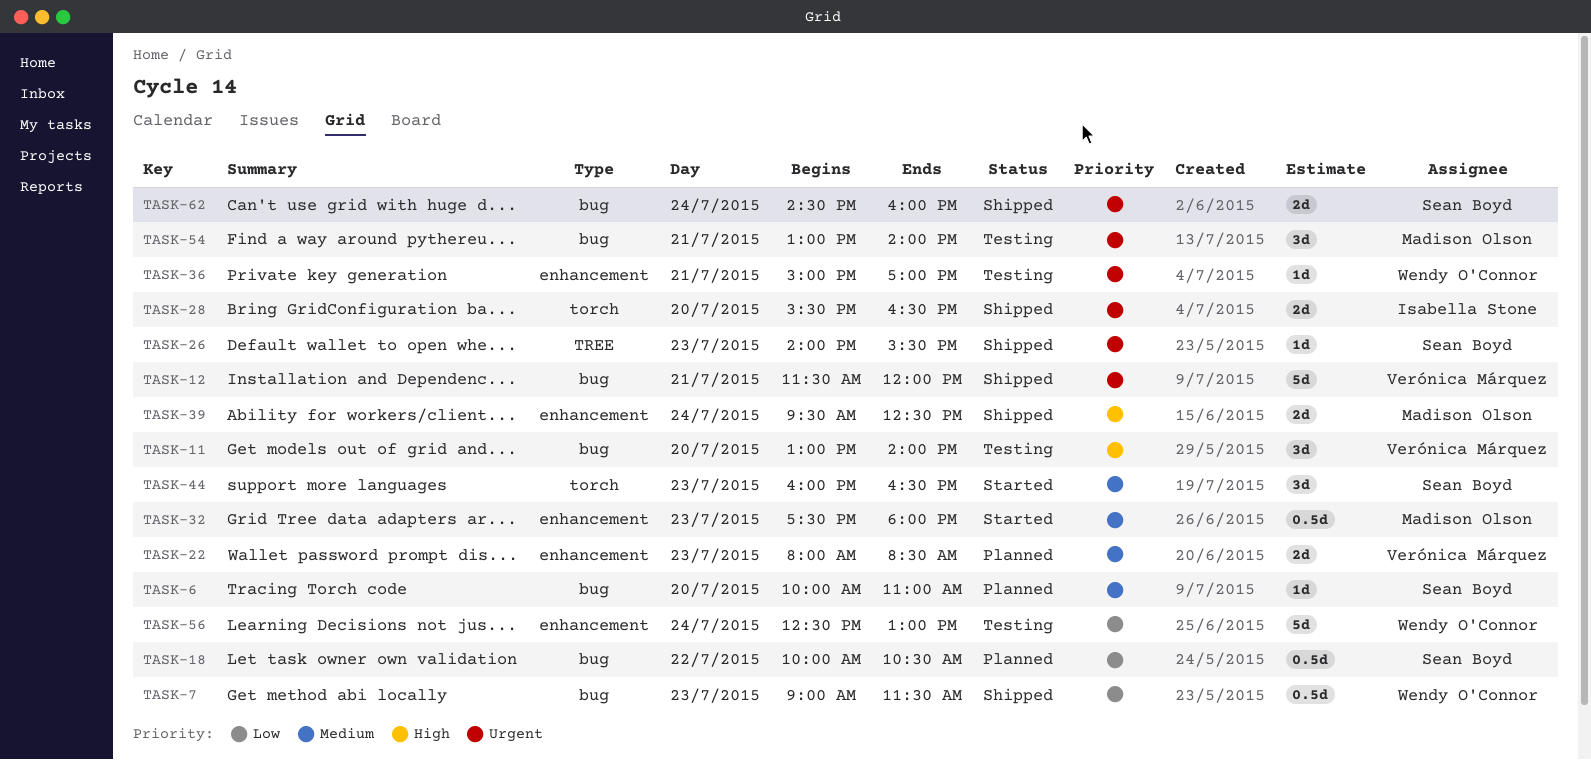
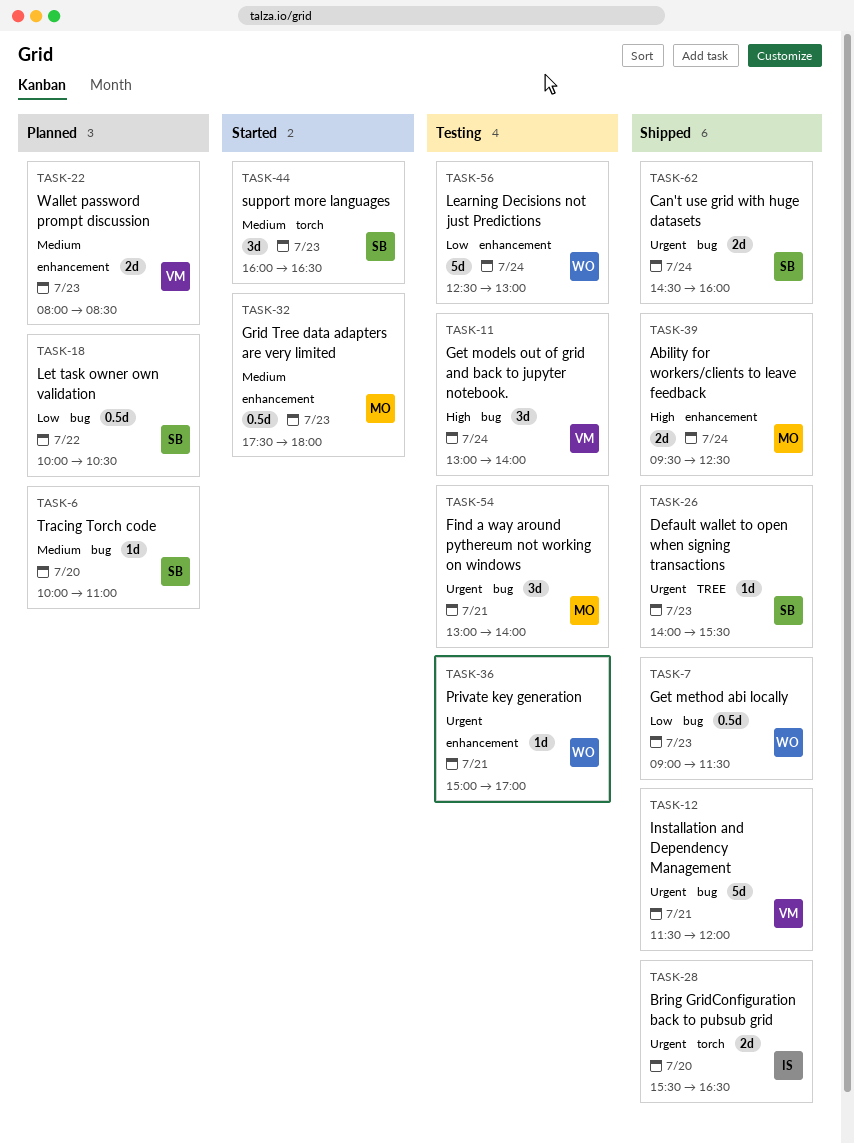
TASK-11, day: Jul 20 -> Jul 24

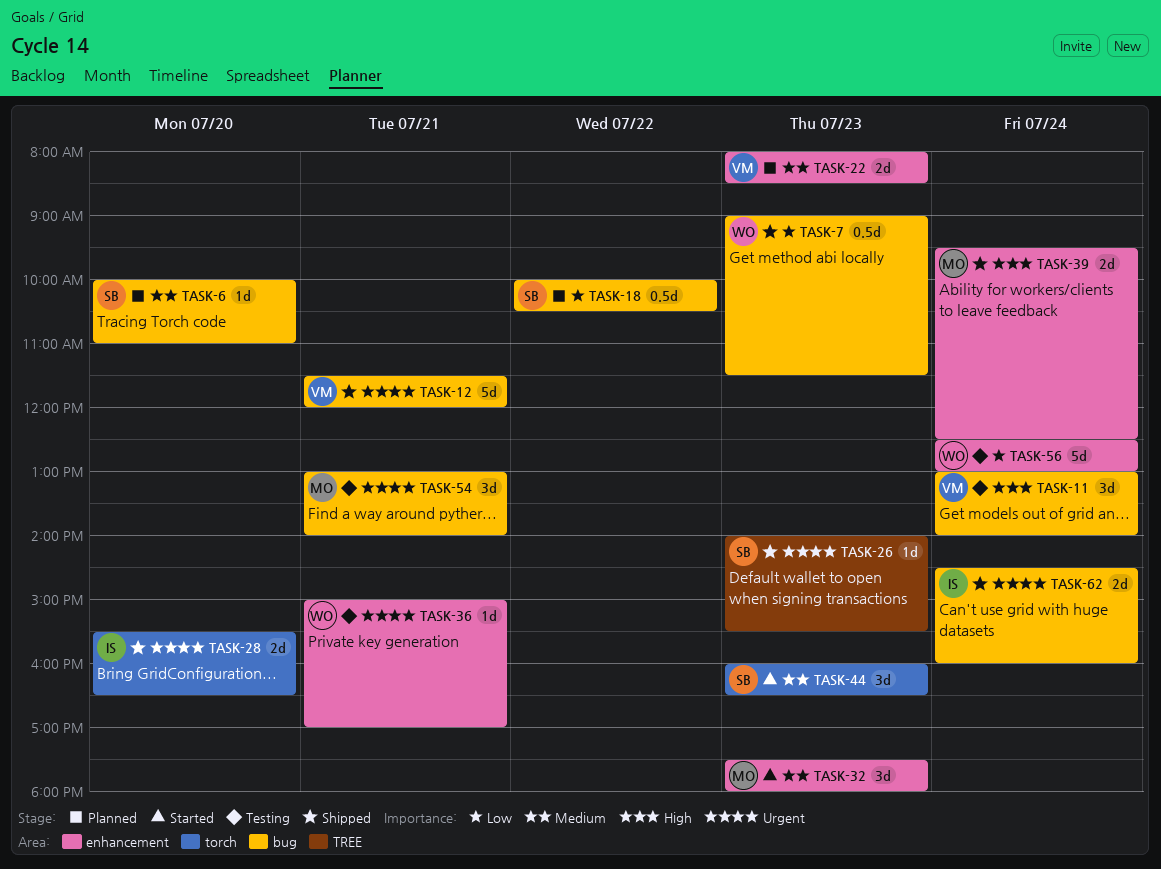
TASK-32, estimate: 0.5d -> 3d
TASK-62, owner: SB -> IS

